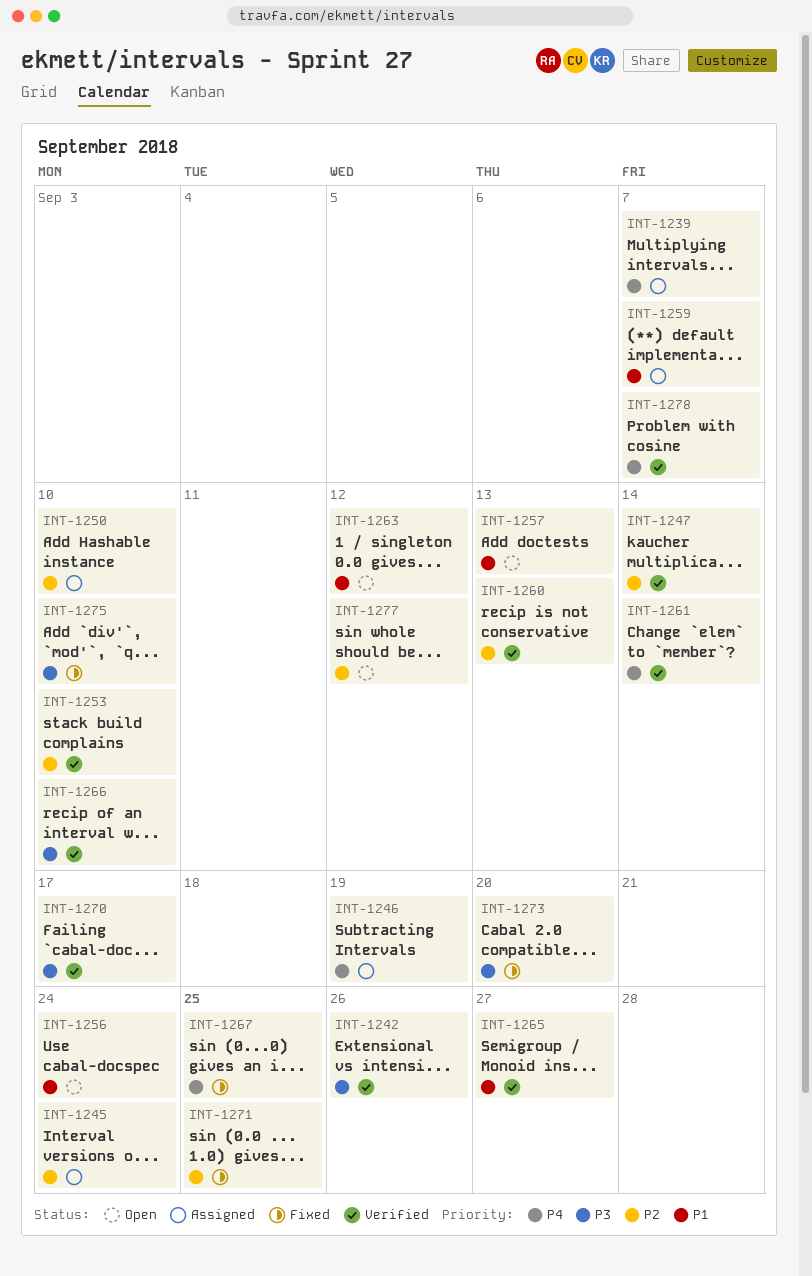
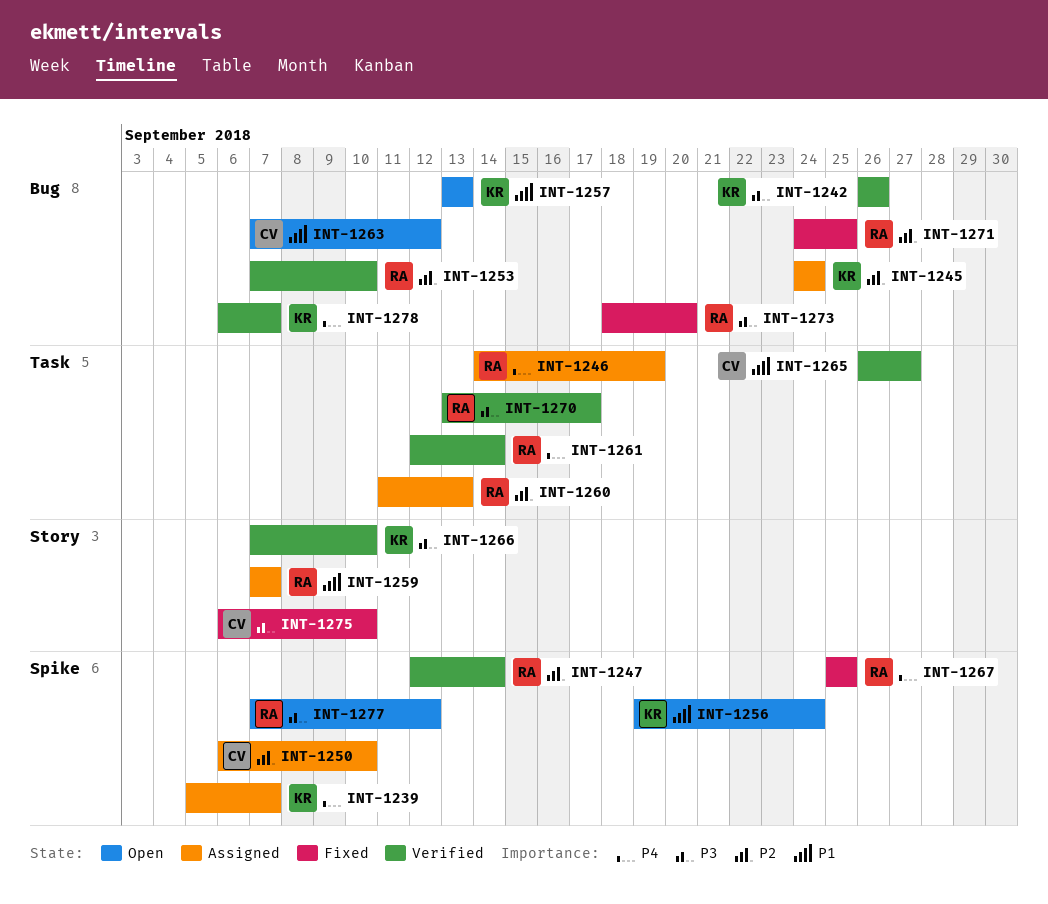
INT-1260, status: Verified -> Assigned
INT-1277, priority: P2 -> P3

